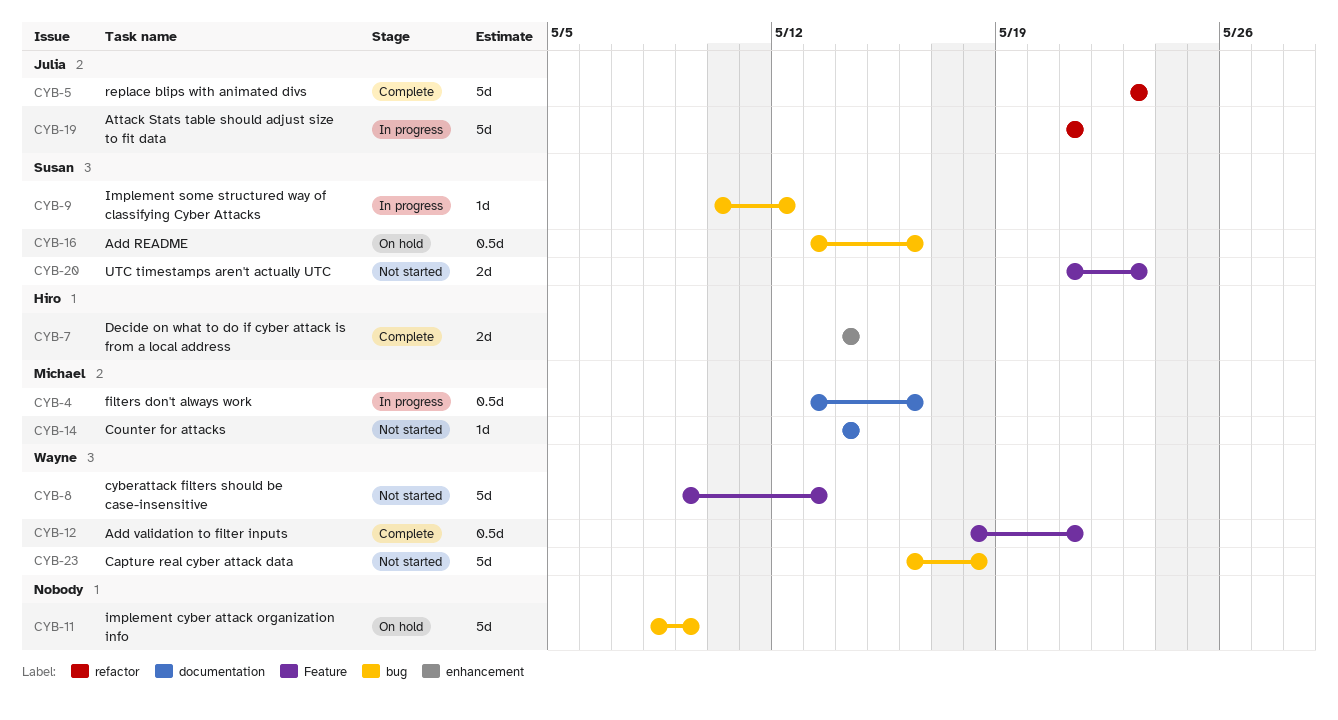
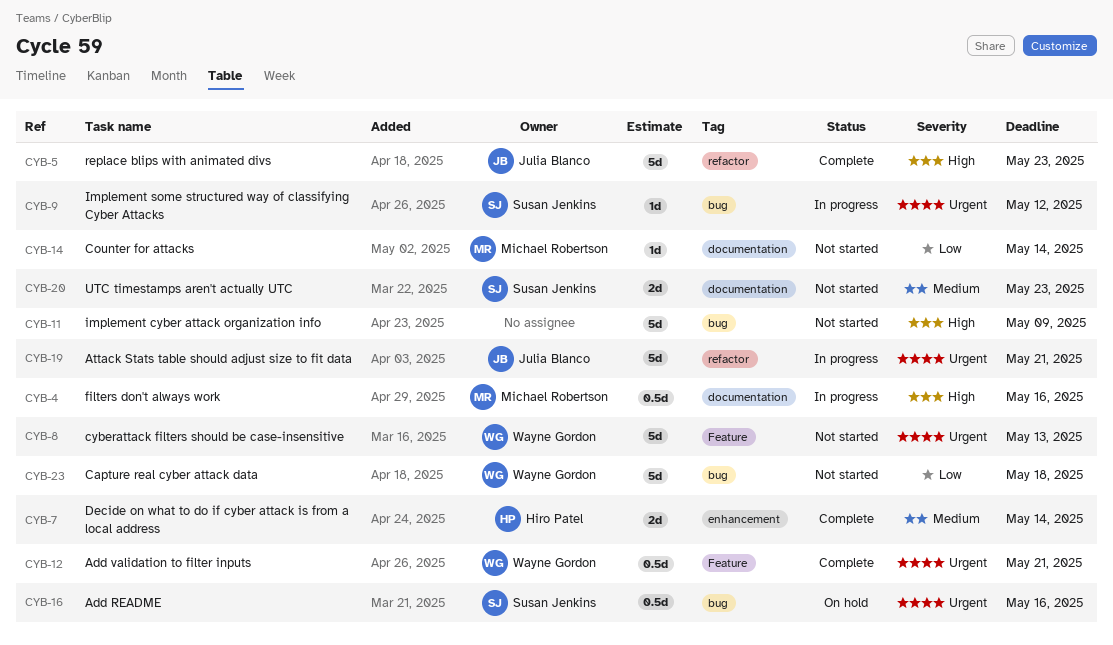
CYB-11, status: On hold -> Not started
CYB-20, label: Feature -> documentation

